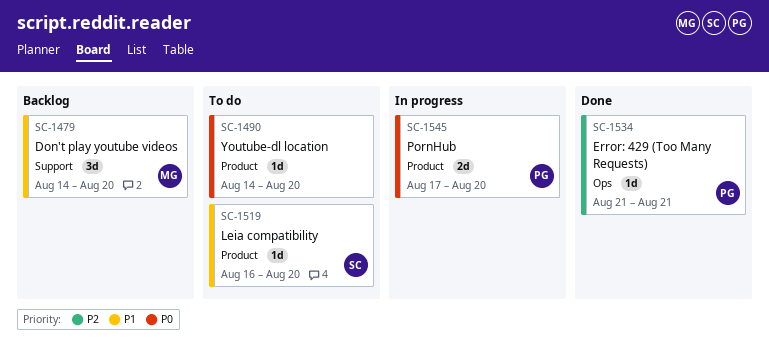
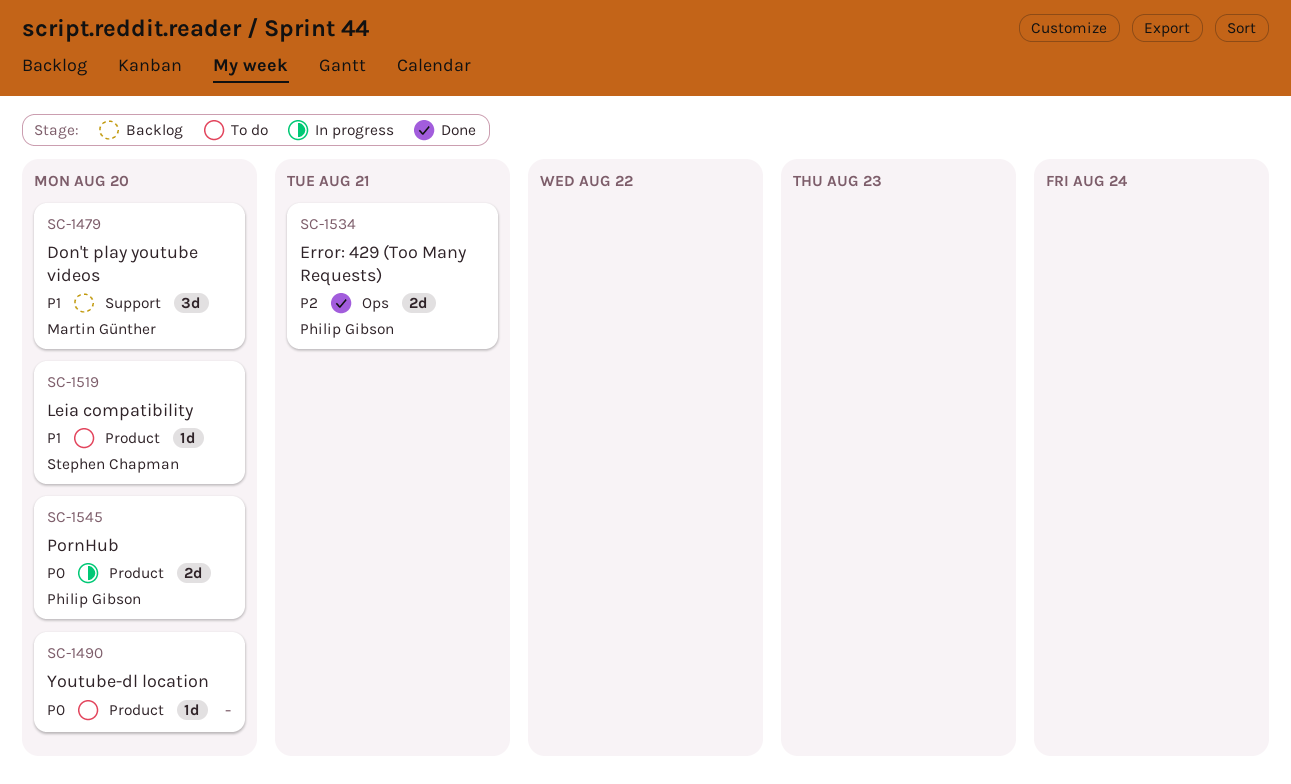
SC-1534, estimate: 1d -> 2d

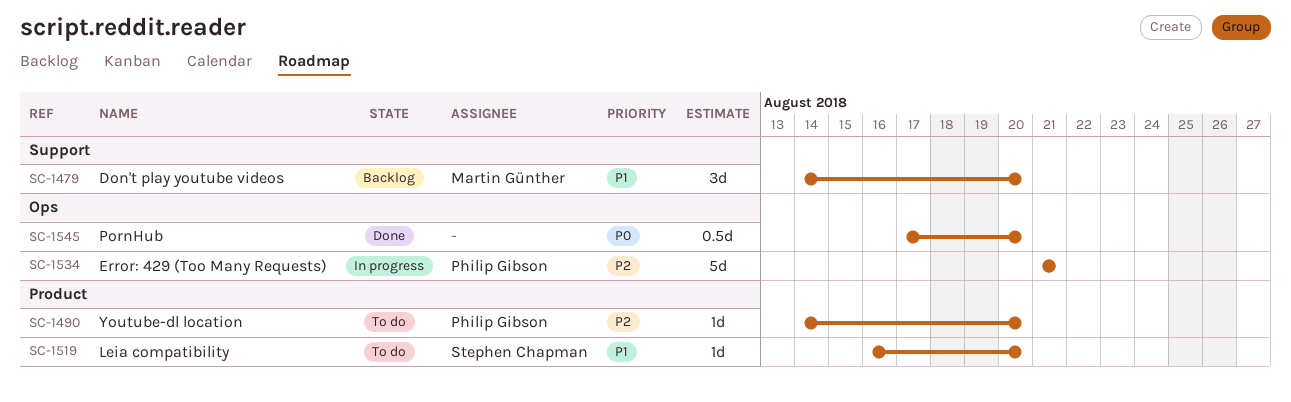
SC-1490, owner: none -> Philip Gibson
SC-1490, priority: P0 -> P2
SC-1534, status: Done -> In progress
SC-1534, estimate: 2d -> 5d
SC-1545, status: In progress -> Done
SC-1545, owner: Philip Gibson -> none
SC-1545, label: Product -> Ops
SC-1545, estimate: 2d -> 0.5d

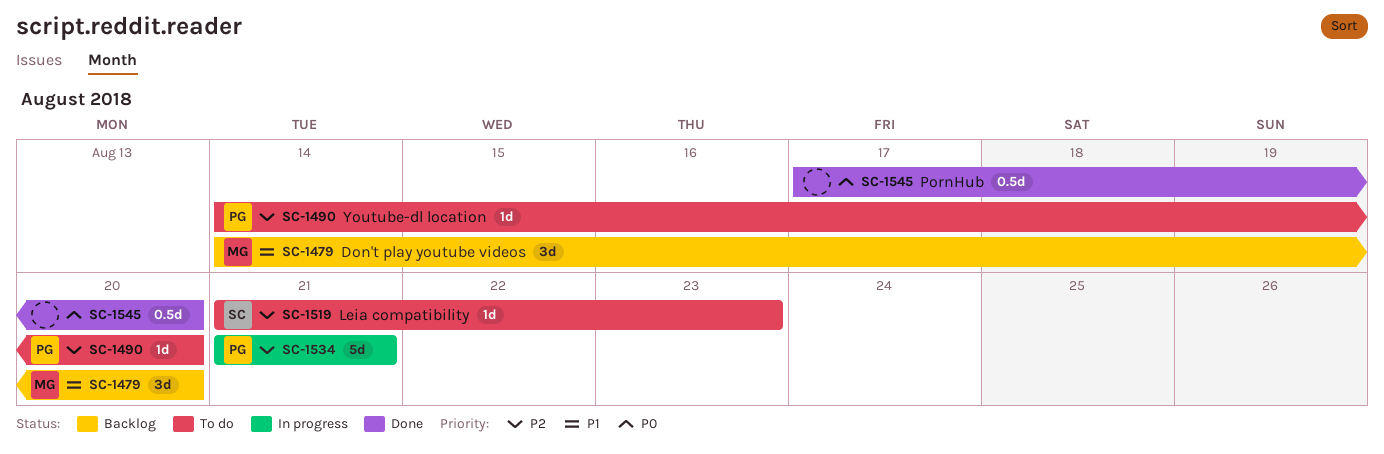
SC-1519, priority: P1 -> P2
SC-1519, start: Aug 16 -> Aug 21
SC-1519, due: Aug 20 -> Aug 23

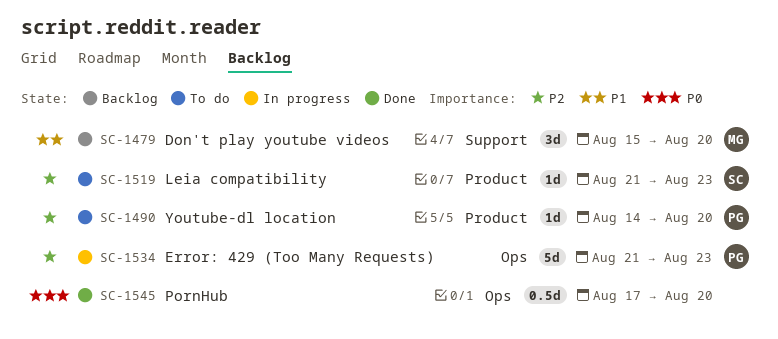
SC-1479, start: Aug 14 -> Aug 15
SC-1534, due: Aug 21 -> Aug 23

